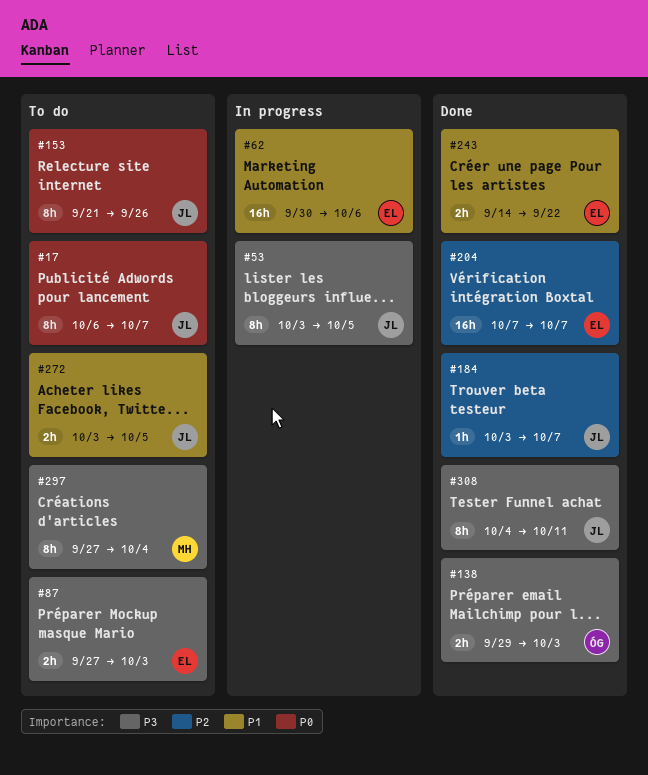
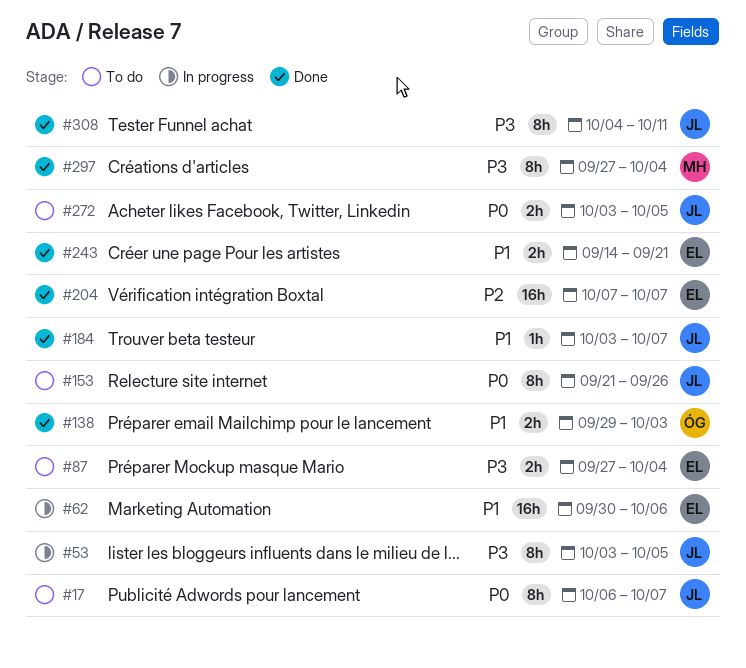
#87, due: Oct 3 -> Oct 4
#138, priority: P3 -> P1
#184, priority: P2 -> P1
#243, due: Sep 22 -> Sep 21
#272, priority: P1 -> P0
#297, status: To do -> Done

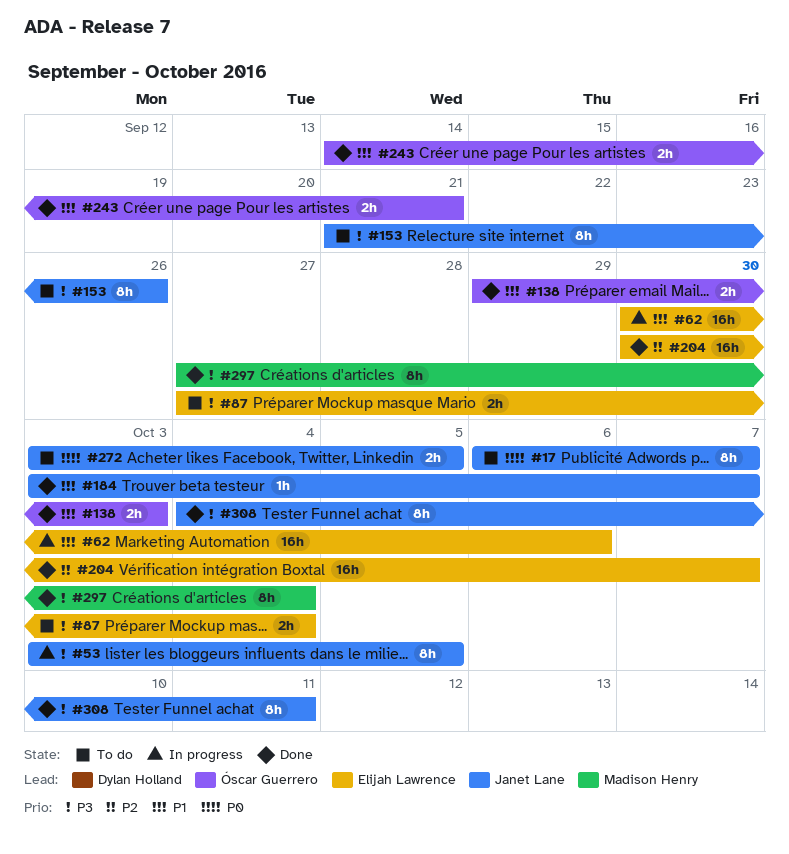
#153, priority: P0 -> P3
#204, start: Oct 7 -> Sep 30
#243, owner: Elijah Lawrence -> Óscar Guerrero

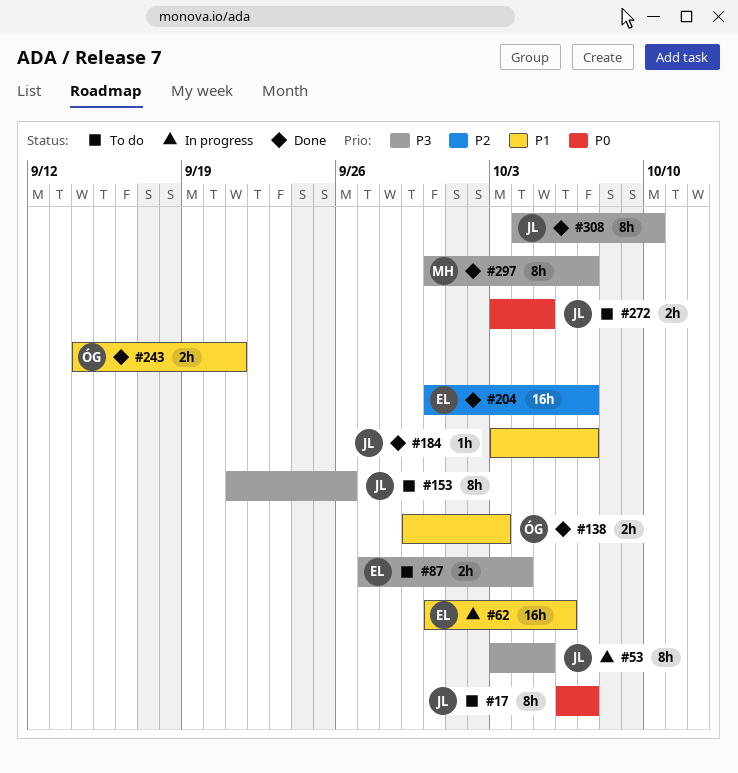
#297, start: Sep 27 -> Sep 30
#297, due: Oct 4 -> Oct 7
#308, due: Oct 11 -> Oct 10

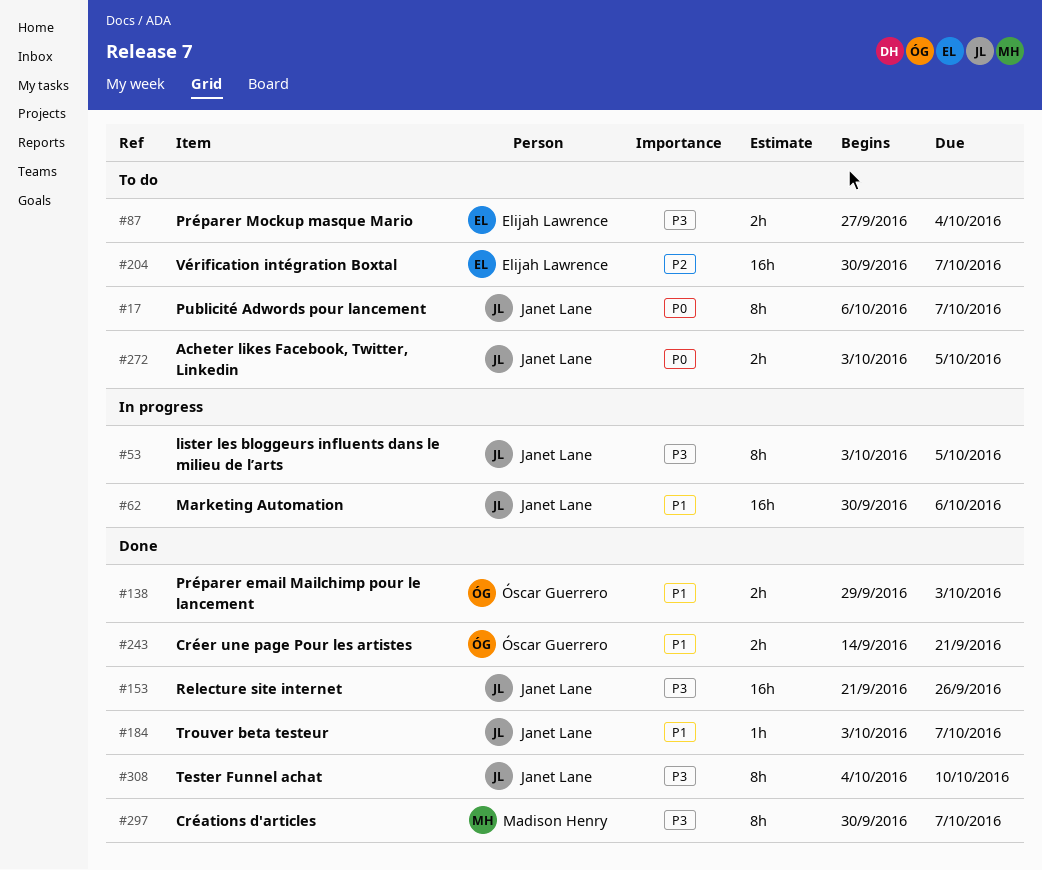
#62, owner: Elijah Lawrence -> Janet Lane
#153, status: To do -> Done
#153, estimate: 8h -> 16h
#204, status: Done -> To do

